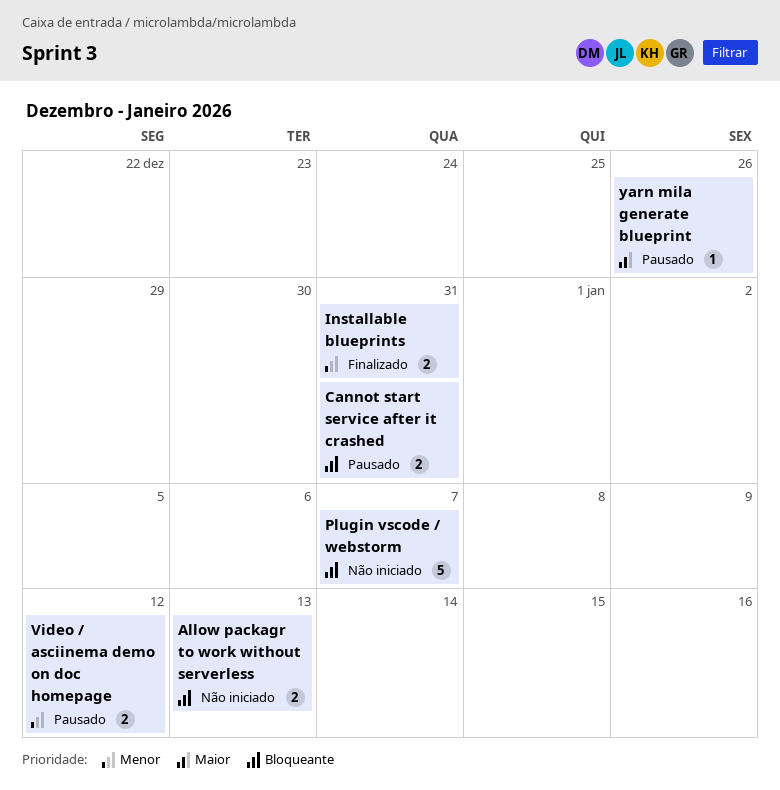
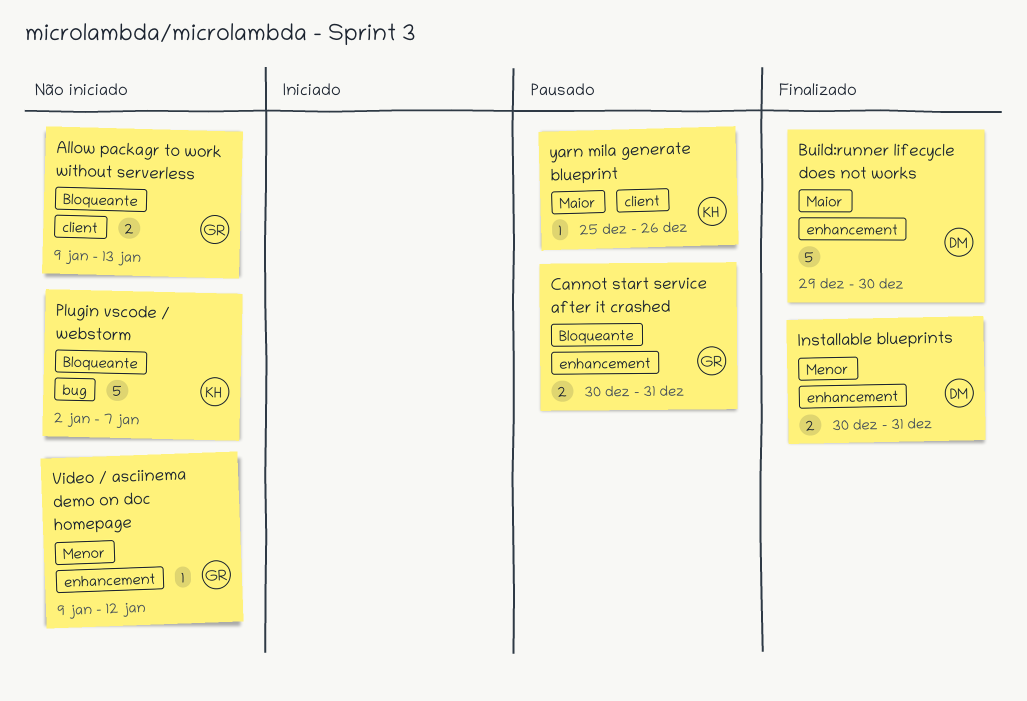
Build:runner lifecycle does not works: none -> present
Video / asciinema demo on doc homepage, status: Pausado -> Não iniciado
Video / asciinema demo on doc homepage, estimate: 2 -> 1

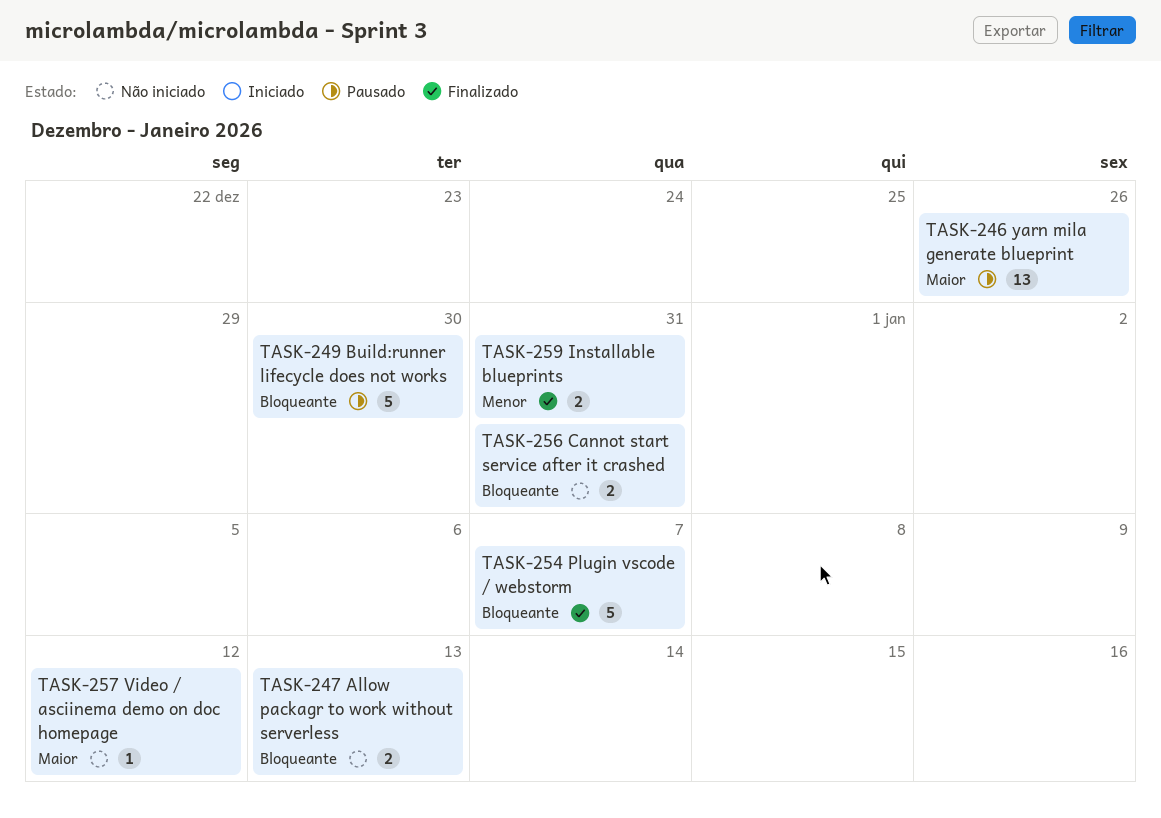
Build:runner lifecycle does not works, status: Finalizado -> Pausado
Build:runner lifecycle does not works, priority: Maior -> Bloqueante
Cannot start service after it crashed, status: Pausado -> Não iniciado
Plugin vscode / webstorm, status: Não iniciado -> Finalizado
Video / asciinema demo on doc homepage, priority: Menor -> Maior
yarn mila generate blueprint, estimate: 1 -> 13

